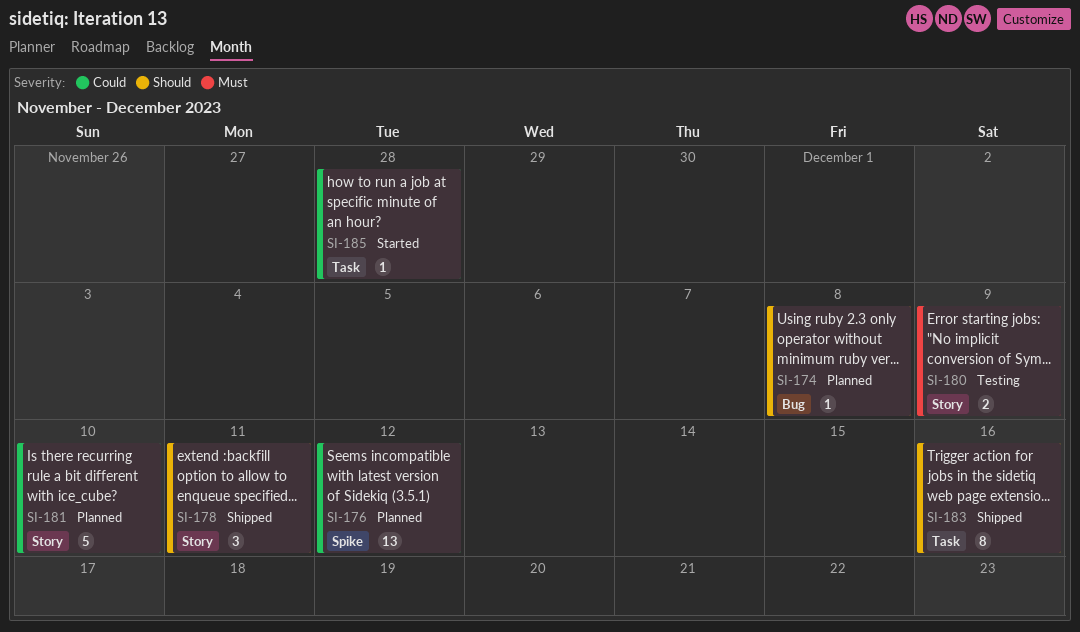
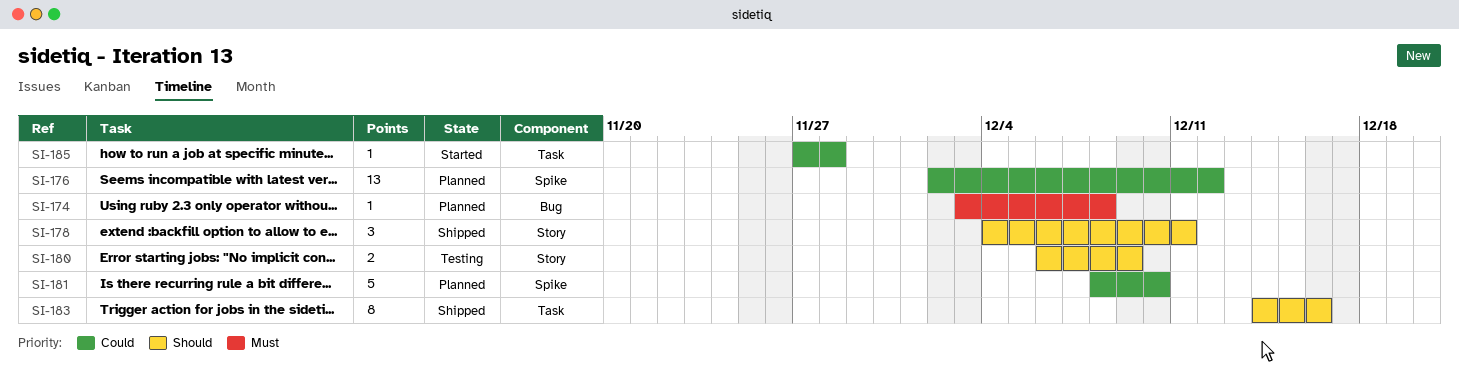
SI-174, priority: Should -> Must
SI-180, priority: Must -> Should
SI-181, label: Story -> Spike

